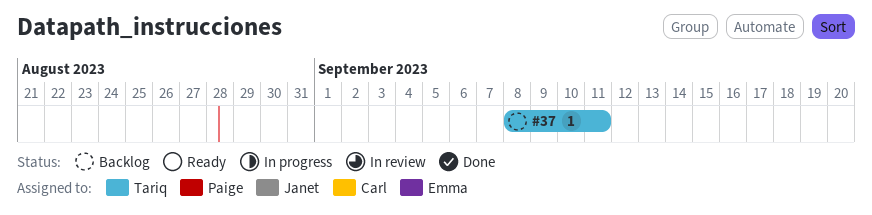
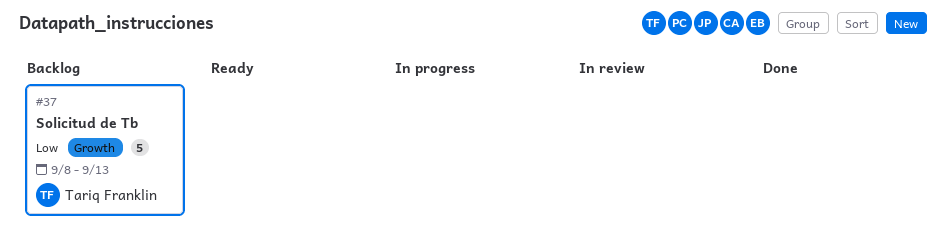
#37, estimate: 1 -> 5
#37, due: Sep 11 -> Sep 13

